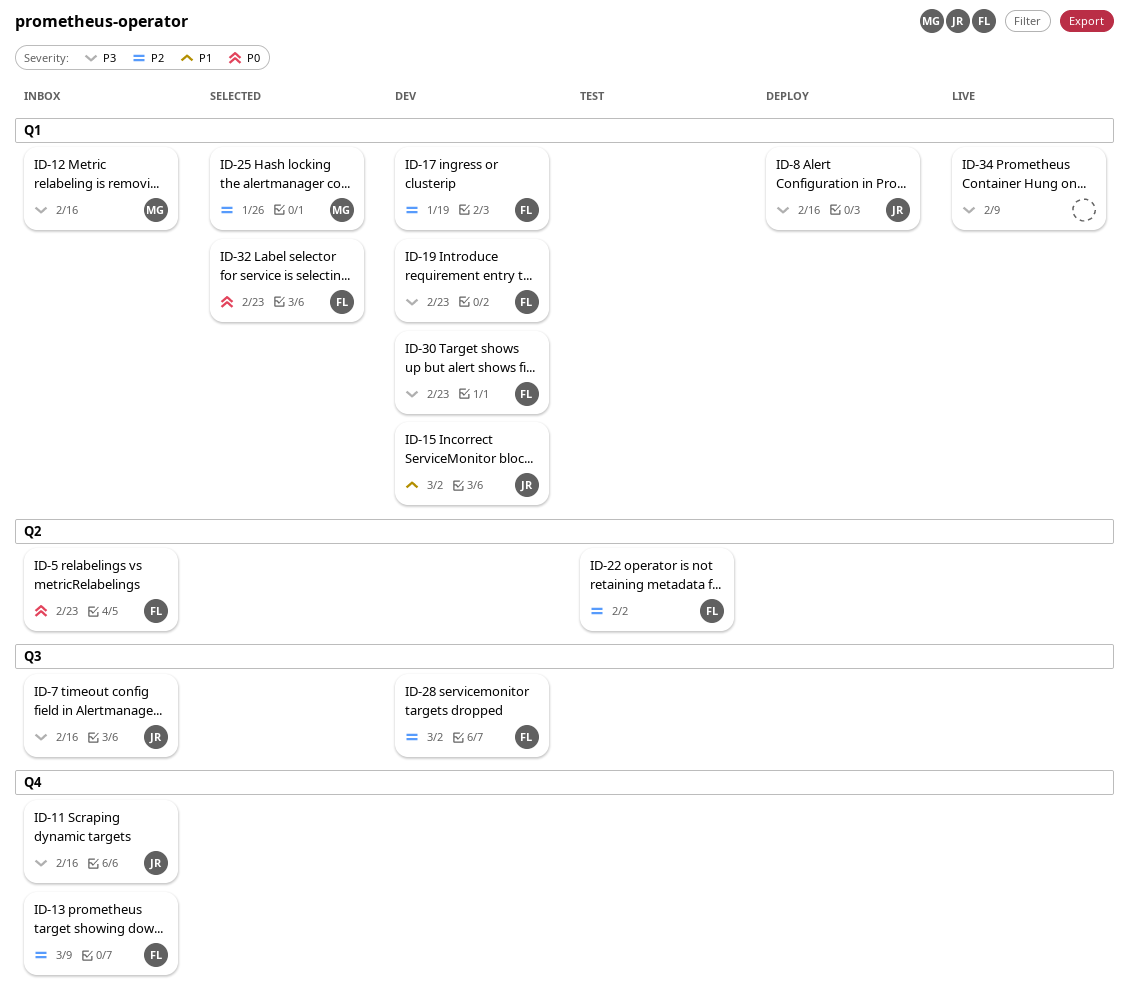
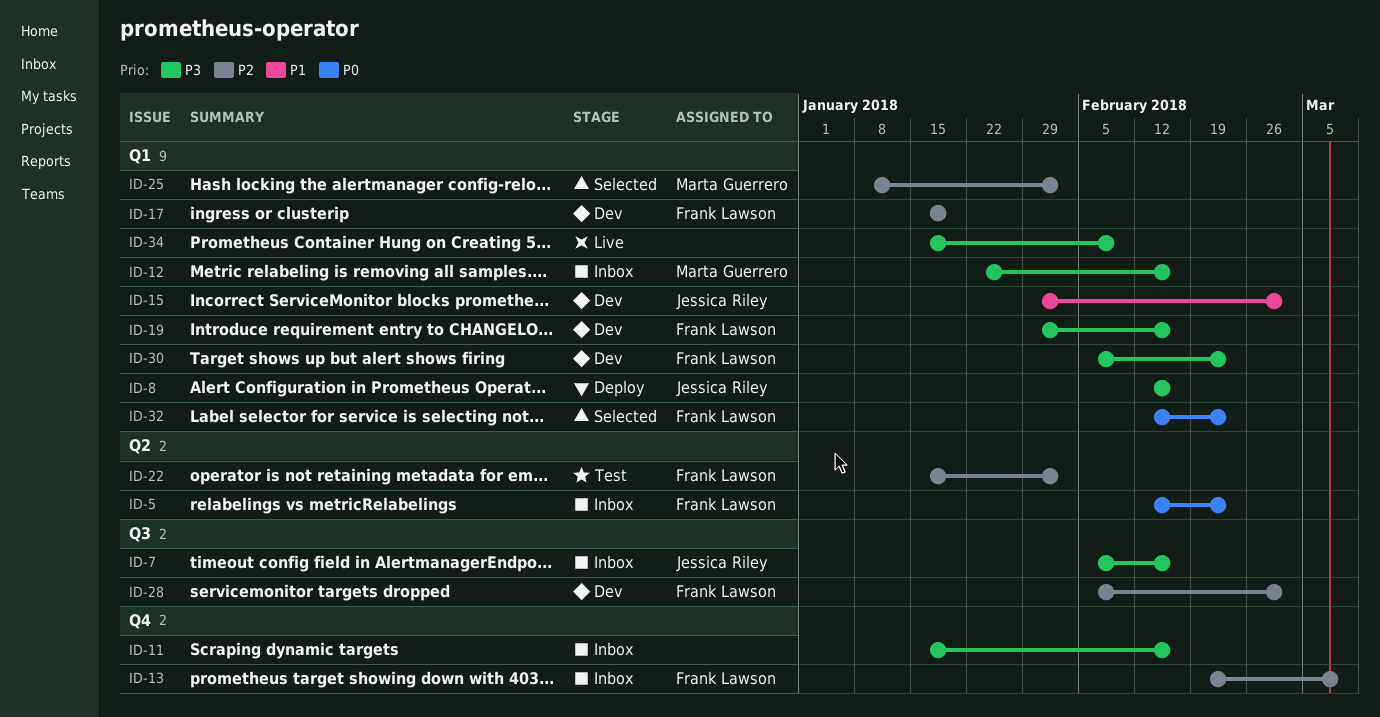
ID-11, owner: Jessica Riley -> none
ID-19, due: Feb 23 -> Feb 16
ID-25, due: Jan 26 -> Feb 2

